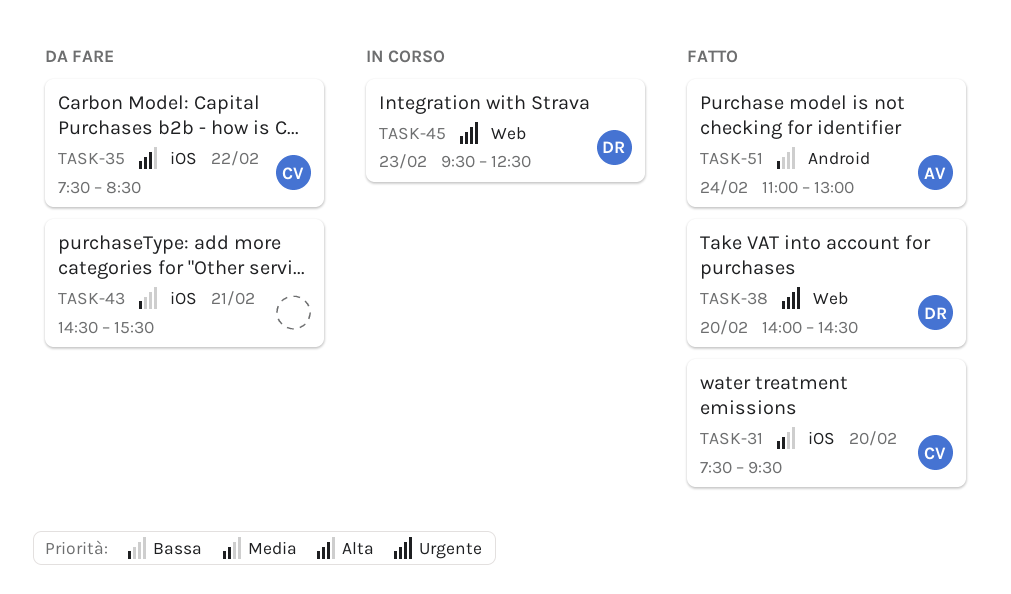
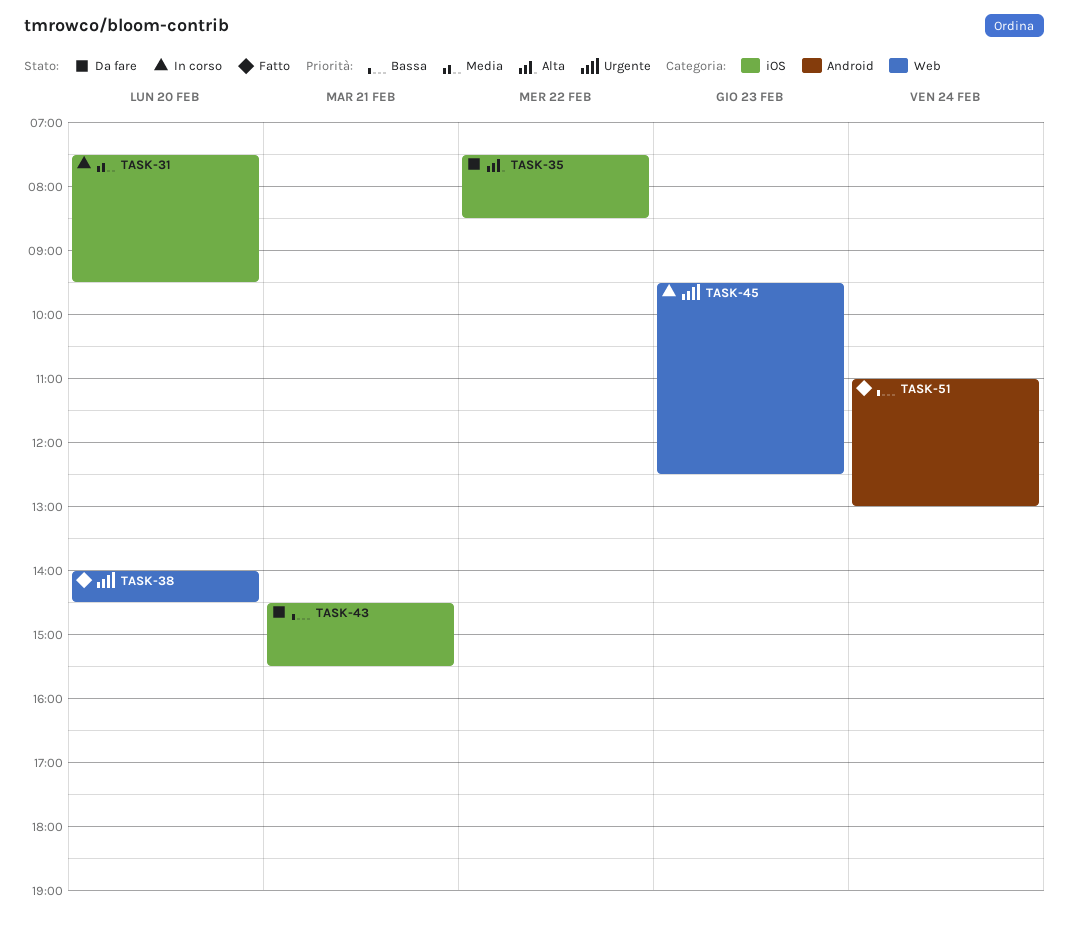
TASK-31, status: Fatto -> In corso

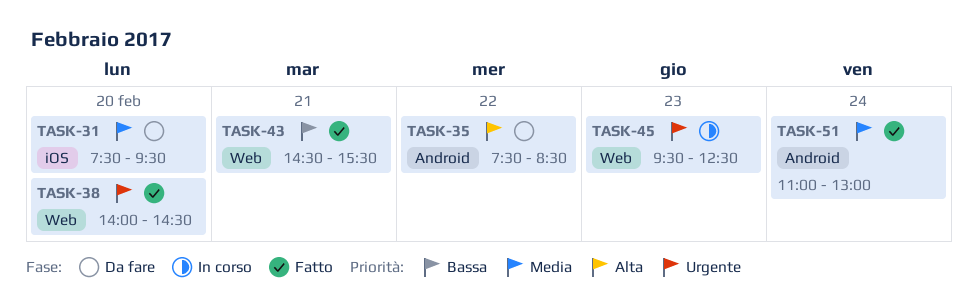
TASK-31, status: In corso -> Da fare
TASK-35, label: iOS -> Android
TASK-43, status: Da fare -> Fatto
TASK-43, label: iOS -> Web
TASK-51, priority: Bassa -> Media

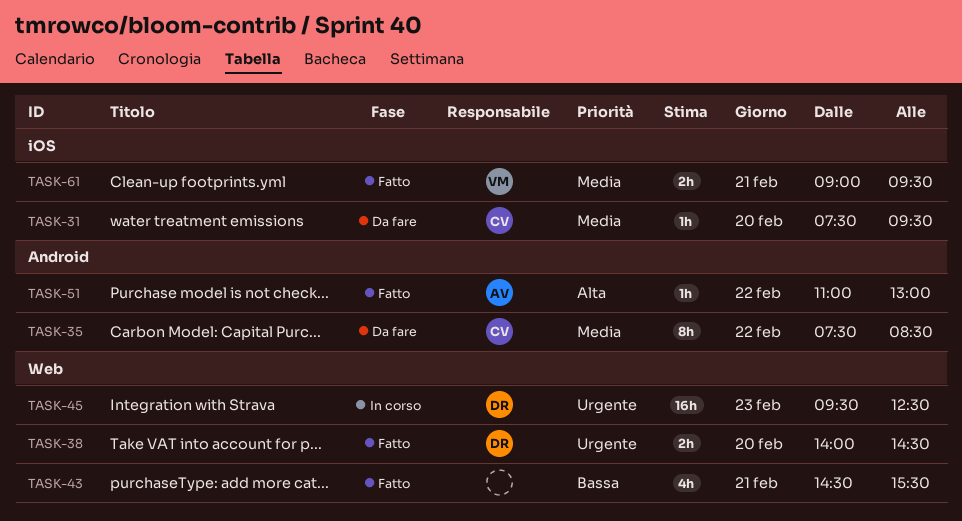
TASK-35, priority: Alta -> Media
TASK-51, priority: Media -> Alta
TASK-51, day: Feb 24 -> Feb 22
TASK-61: none -> present

